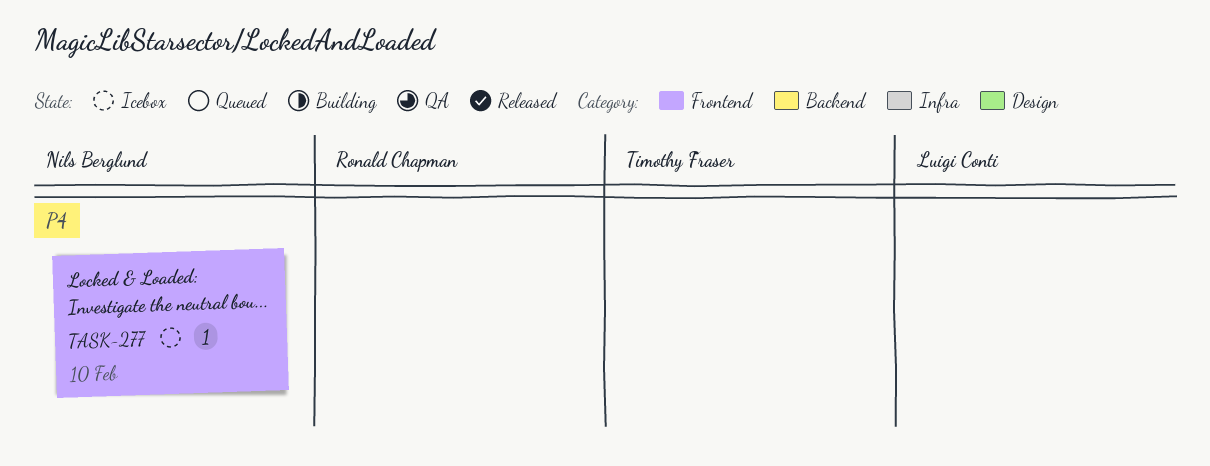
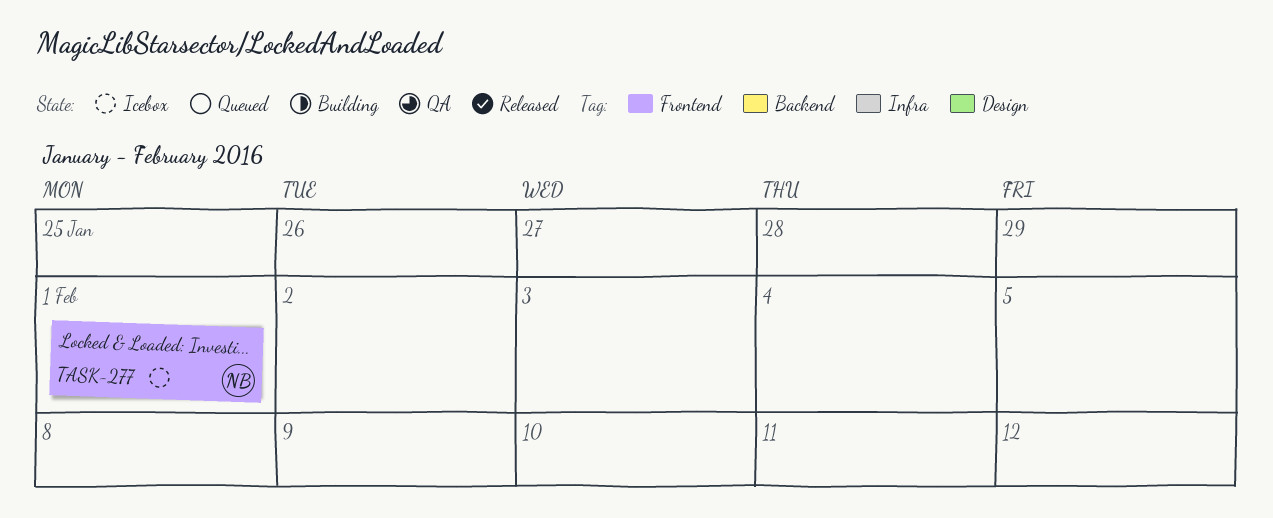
TASK-277, due: Feb 10 -> Feb 1

